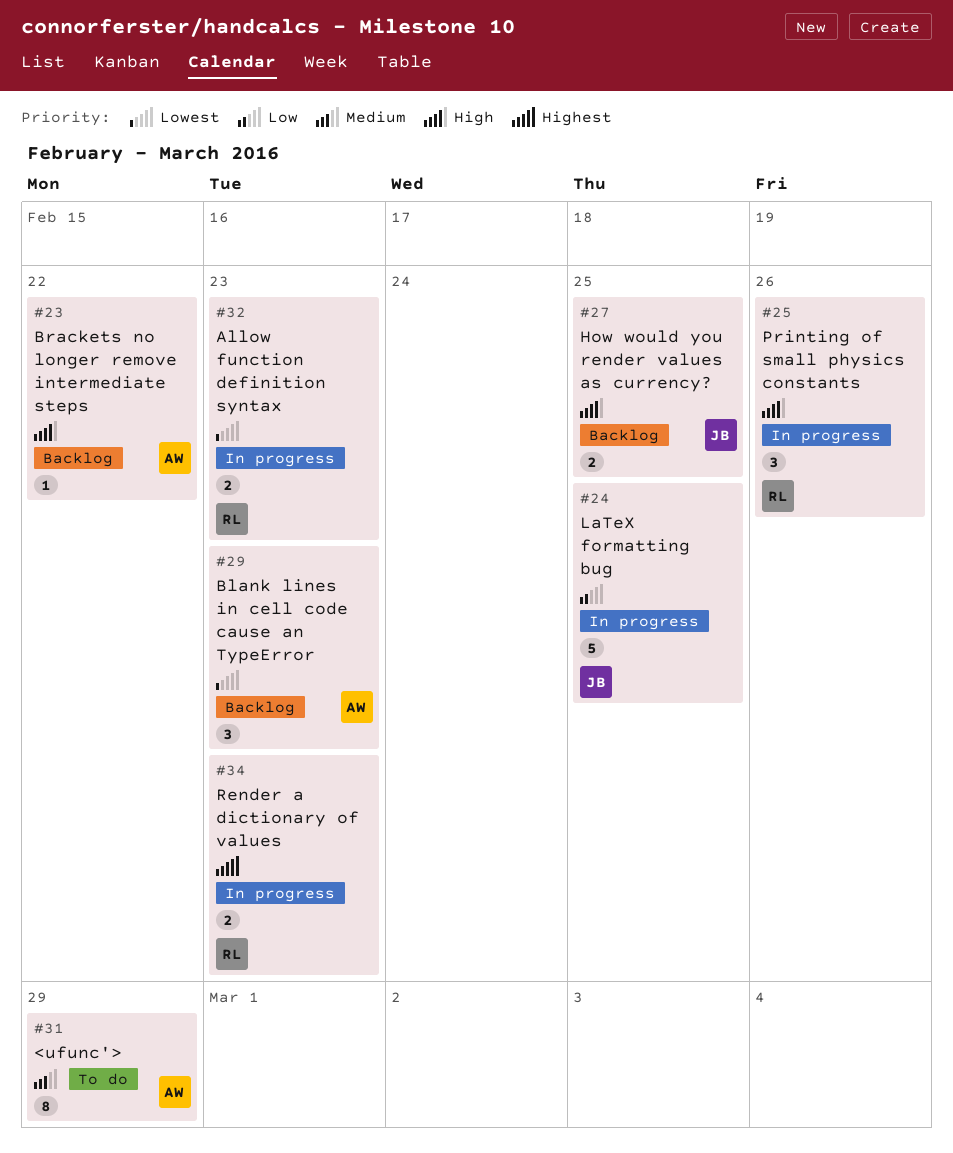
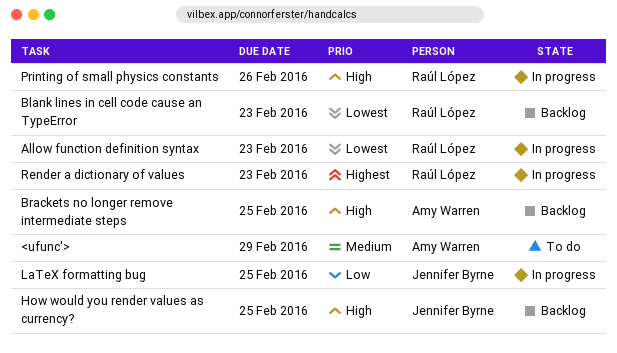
Blank lines in cell code cause an TypeError, owner: Amy Warren -> Raúl López
Brackets no longer remove intermediate steps, due: Feb 22 -> Feb 25

